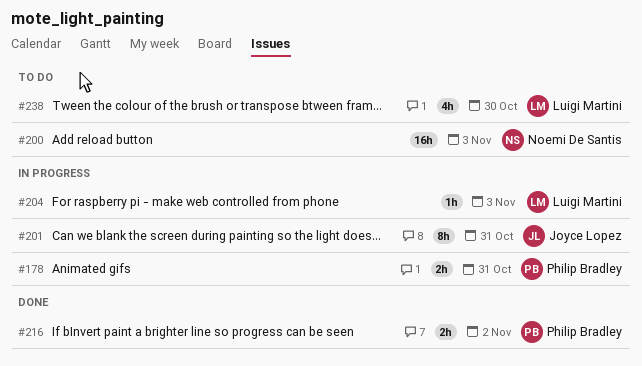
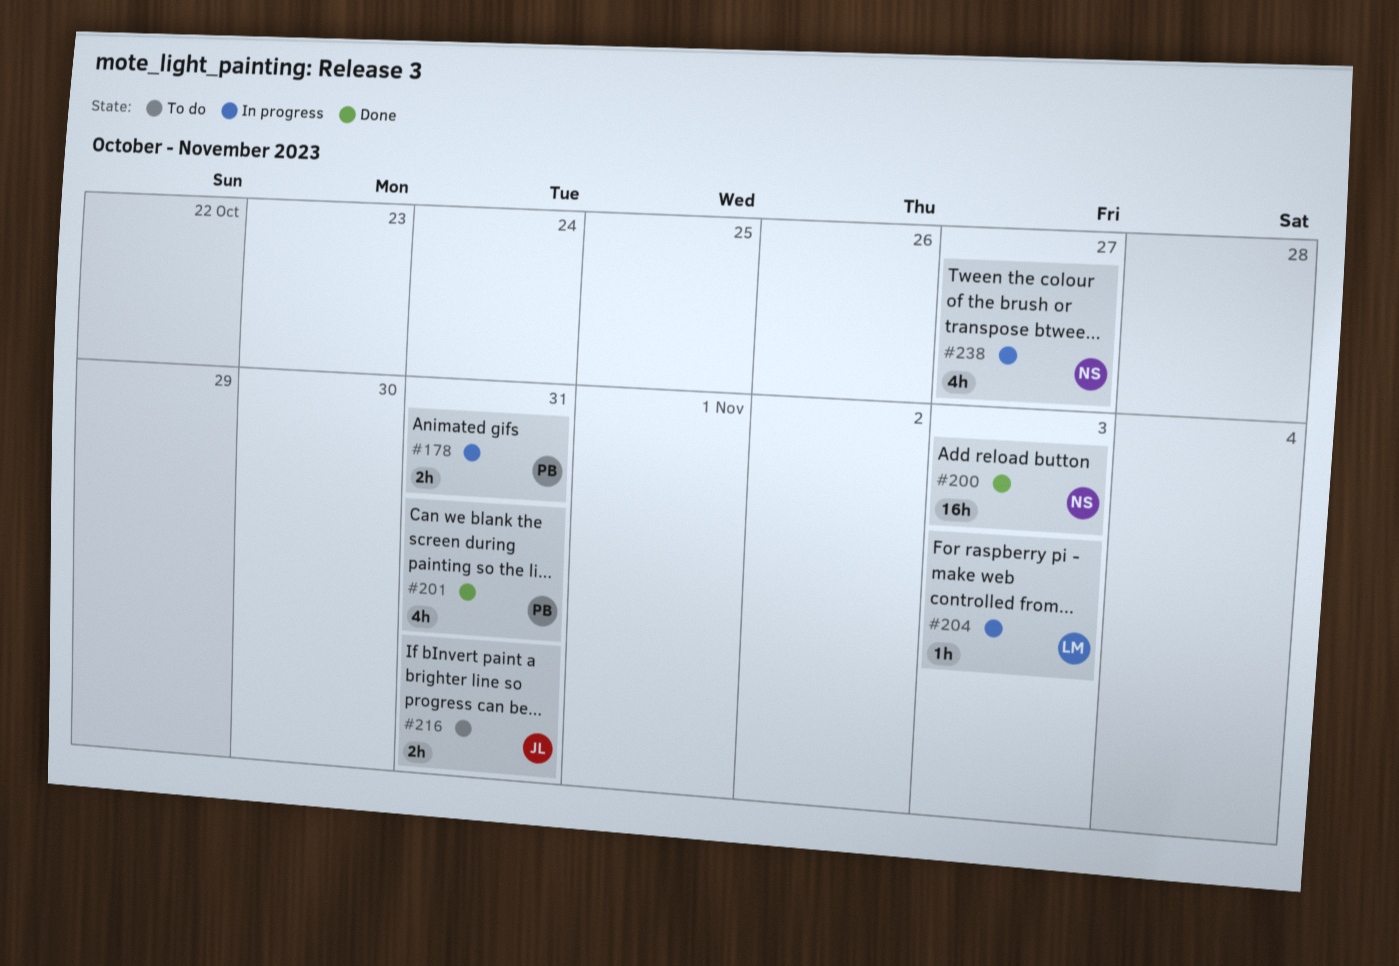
#200, status: To do -> Done
#201, status: In progress -> Done
#201, owner: Joyce Lopez -> Philip Bradley
#201, estimate: 8h -> 4h
#216, status: Done -> To do
#216, owner: Philip Bradley -> Joyce Lopez
#216, due: Nov 2 -> Oct 31
#238, status: To do -> In progress
#238, owner: Luigi Martini -> Noemi De Santis
#238, due: Oct 30 -> Oct 27

